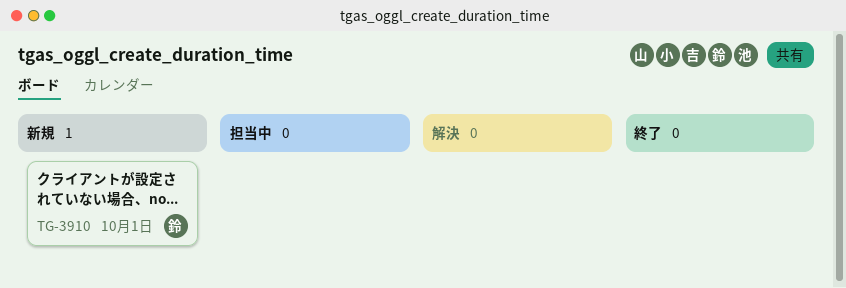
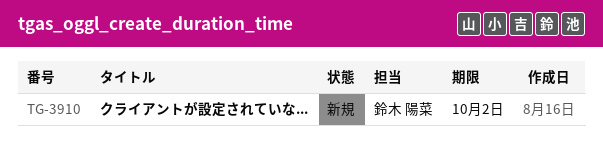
TG-3910, due: Oct 1 -> Oct 2

